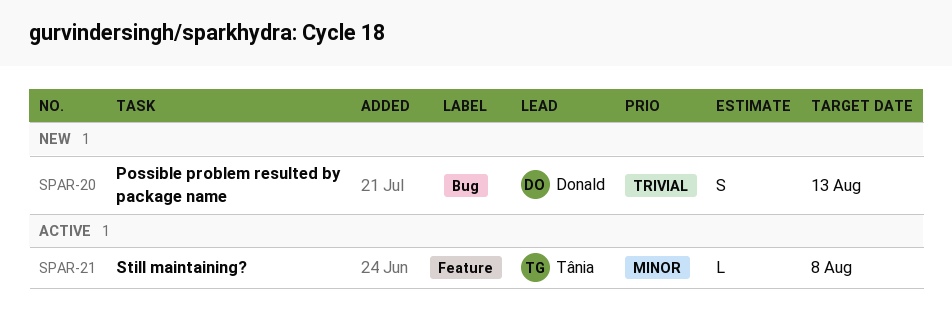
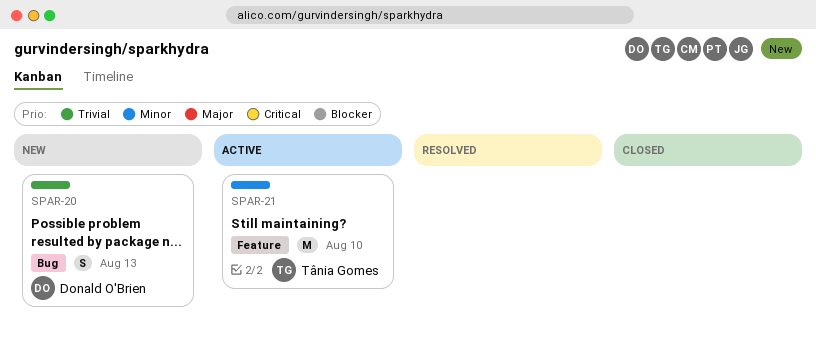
SPAR-21, estimate: L -> M
SPAR-21, due: Aug 8 -> Aug 10

